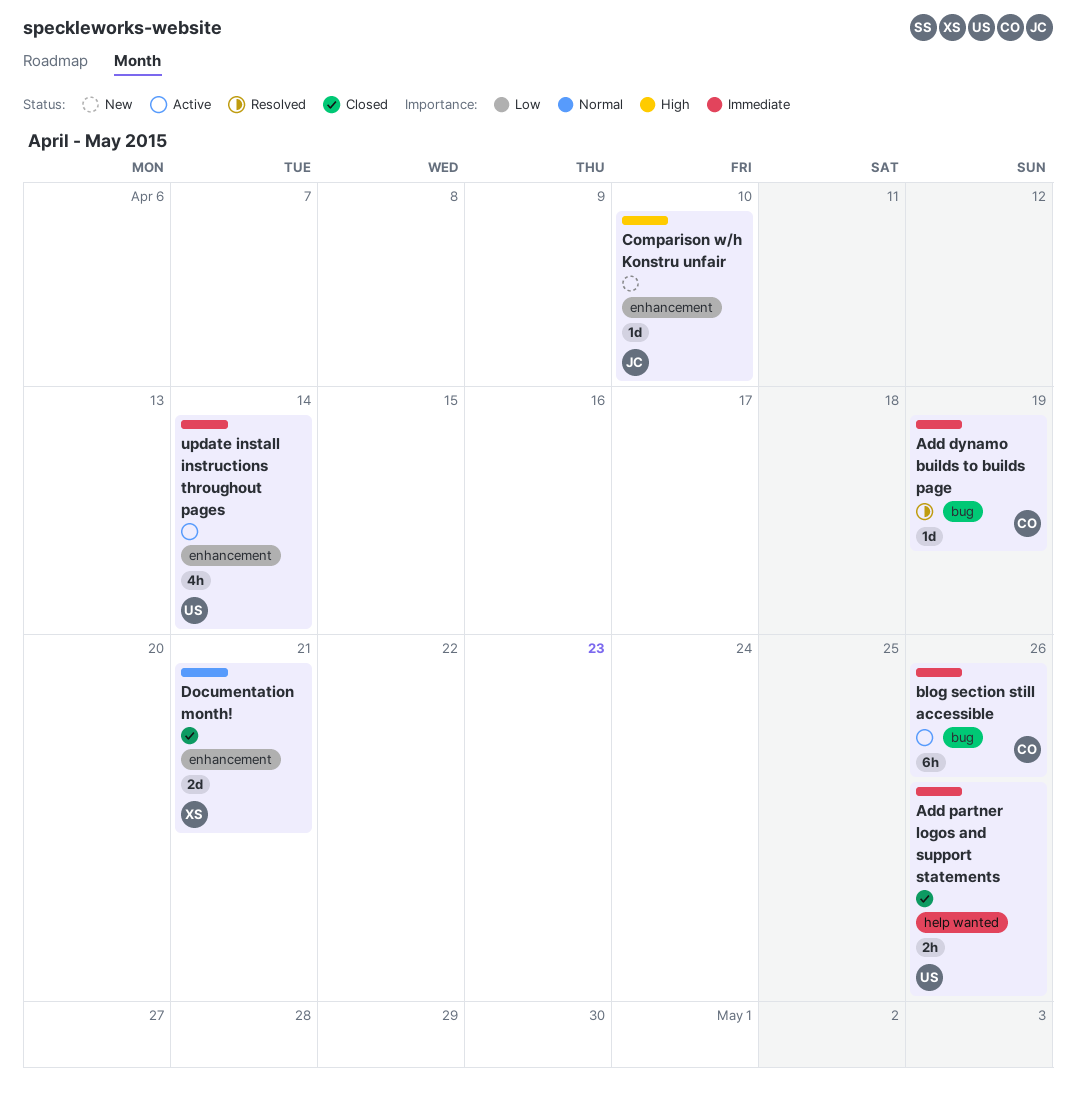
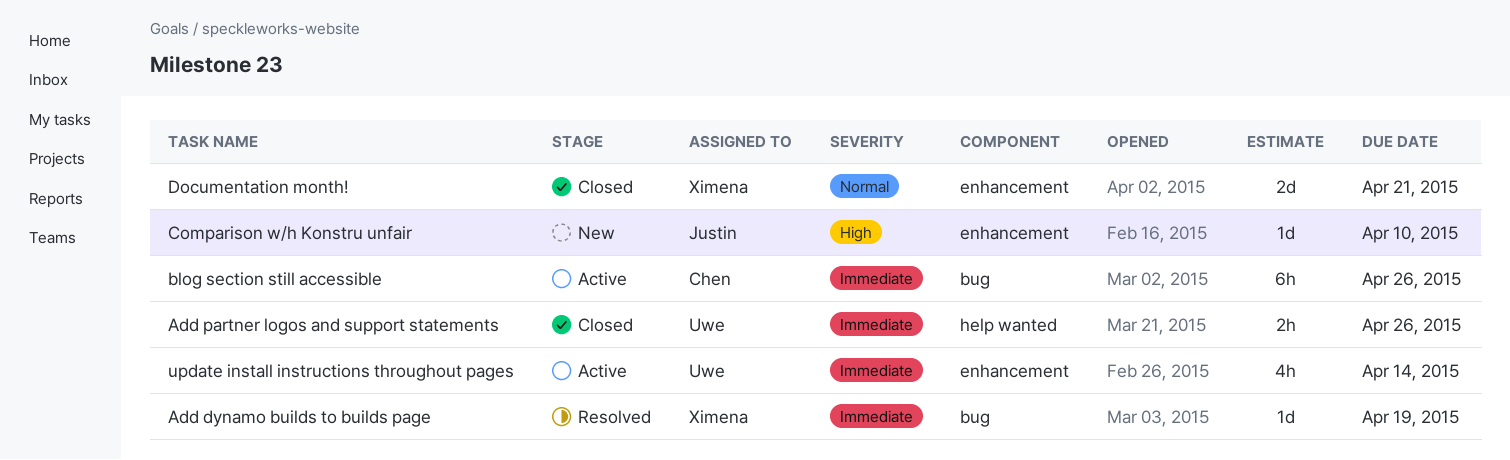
Add dynamo builds to builds page, owner: Chen -> Ximena

